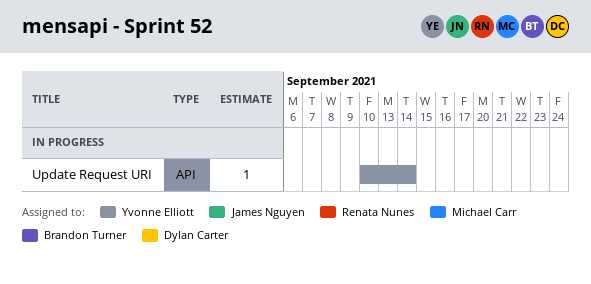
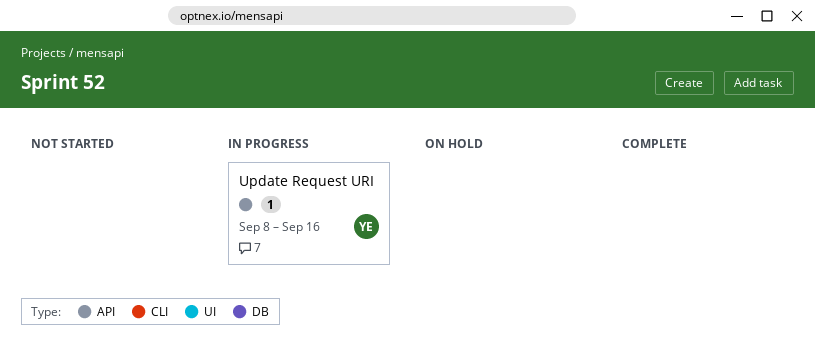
Update Request URI, start: Sep 10 -> Sep 8
Update Request URI, due: Sep 14 -> Sep 16

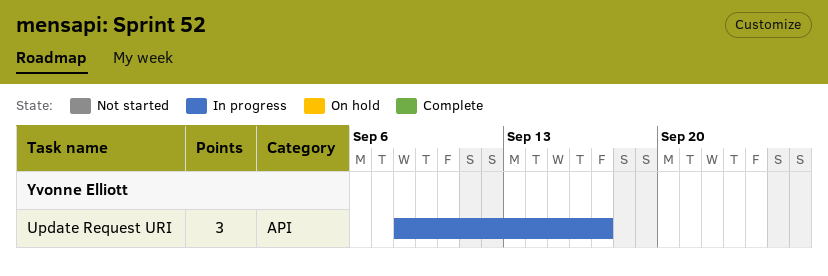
Update Request URI, estimate: 1 -> 3
Update Request URI, due: Sep 16 -> Sep 17

